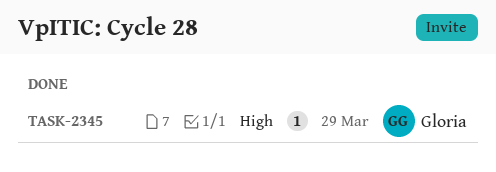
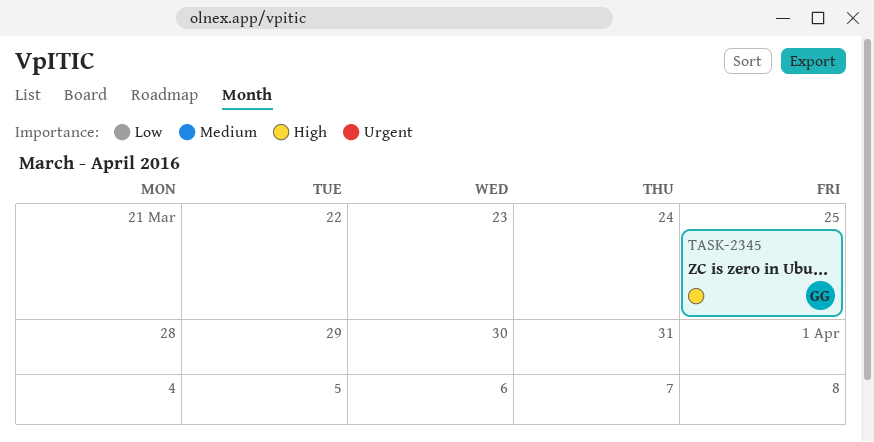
TASK-2345, due: Mar 29 -> Mar 25

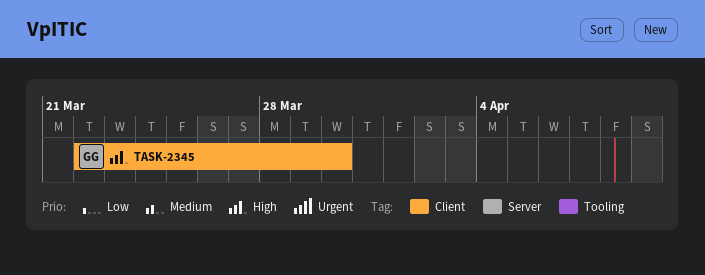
TASK-2345, due: Mar 25 -> Mar 30

